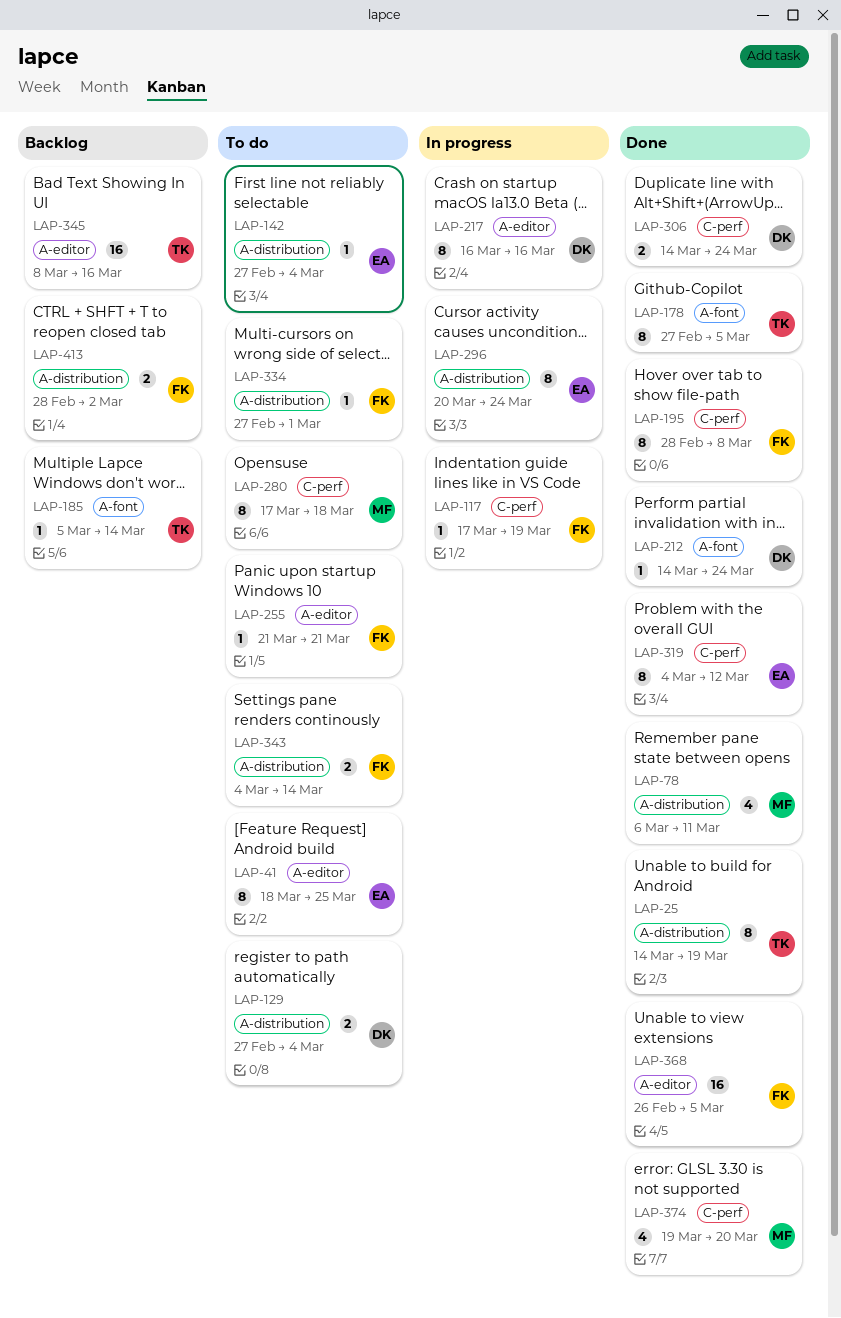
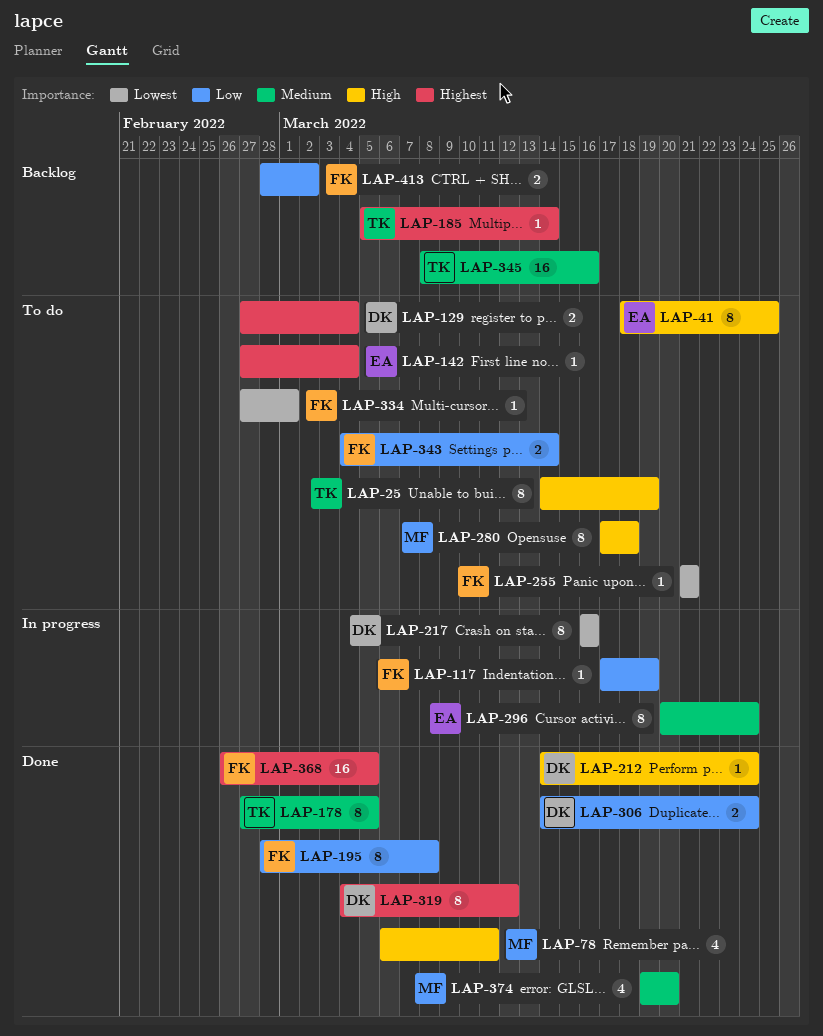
LAP-25, status: Done -> To do
LAP-319, owner: EA -> DK

